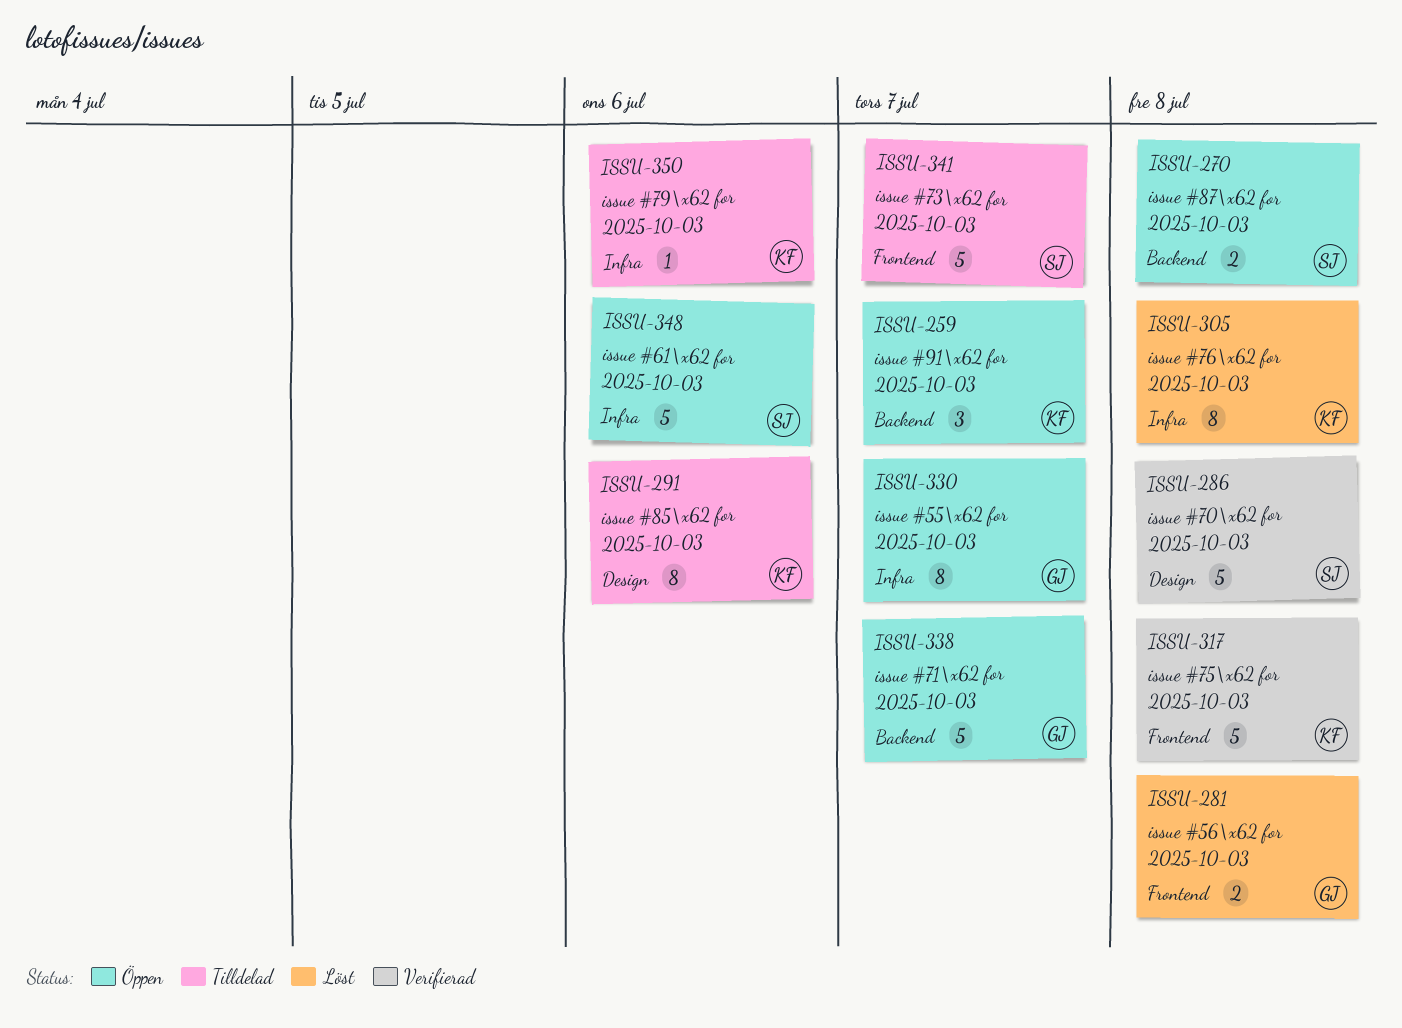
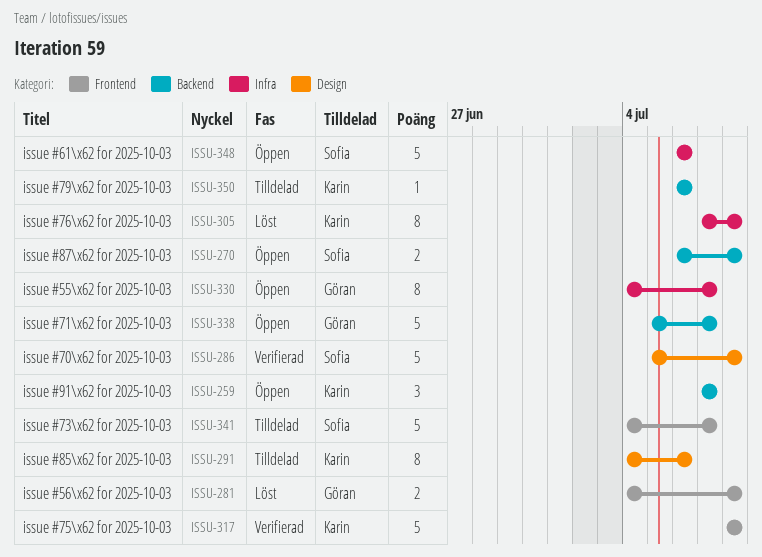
ISSU-350, label: Infra -> Backend

